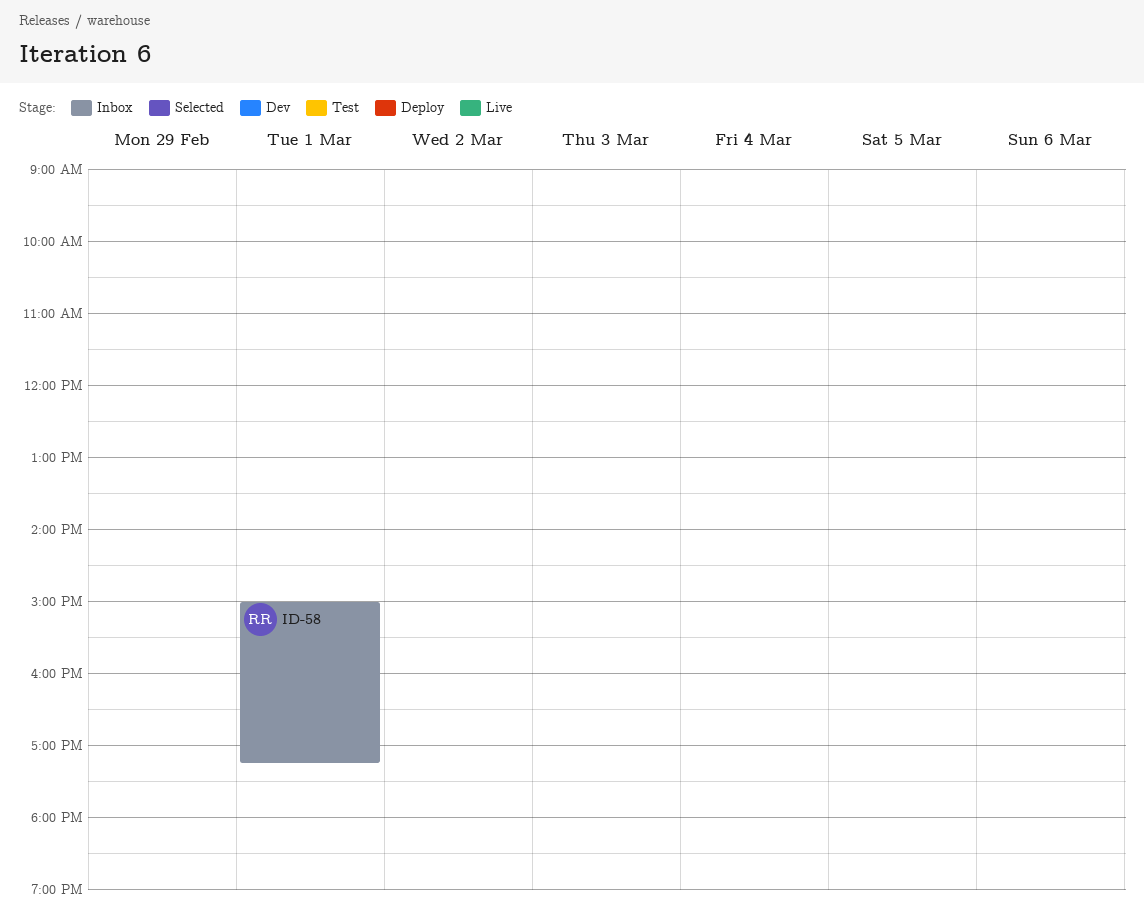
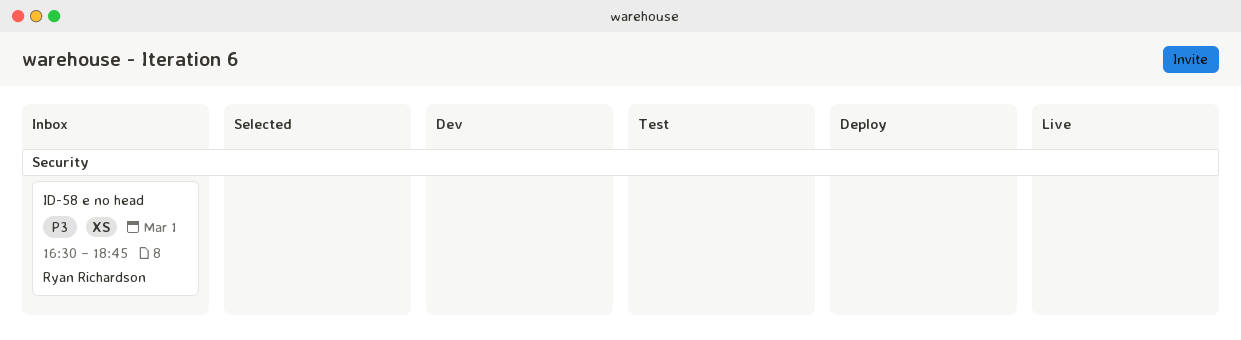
ID-58, begins: 15:00 -> 16:30
ID-58, ends: 17:15 -> 18:45

